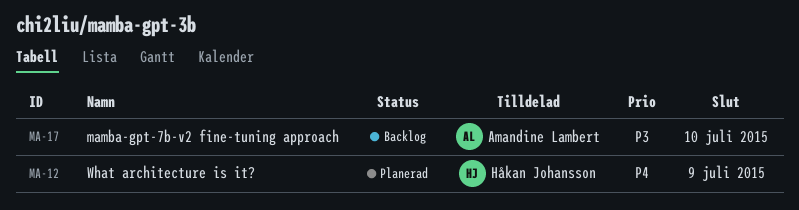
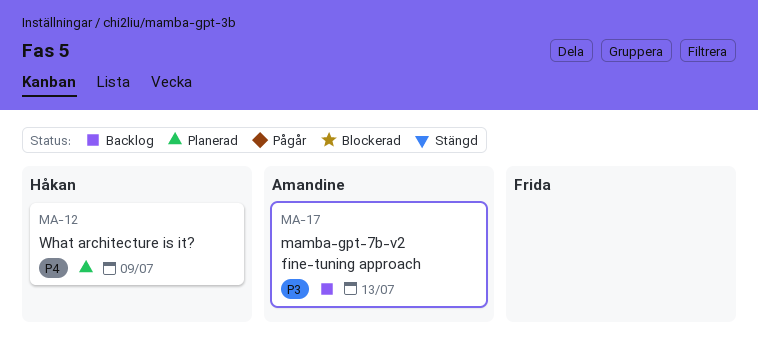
MA-17, due: Jul 10 -> Jul 13

